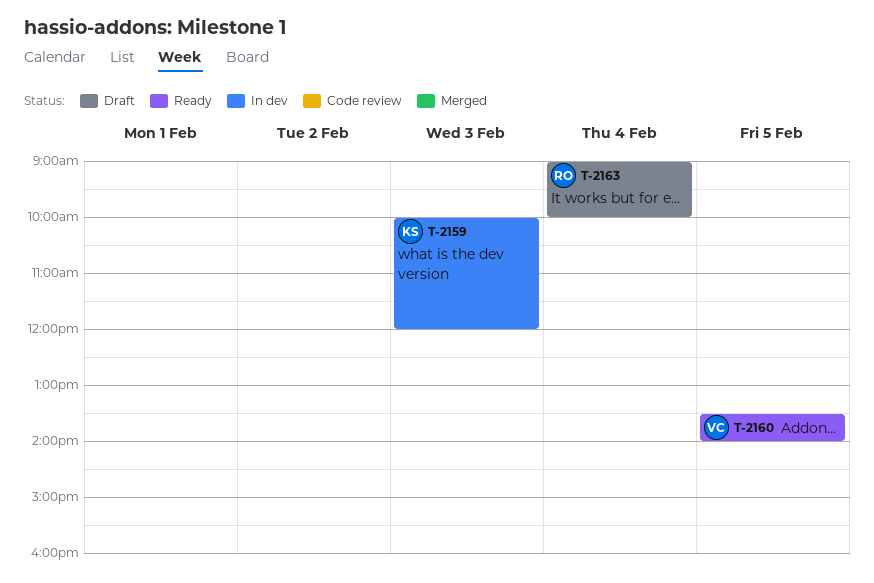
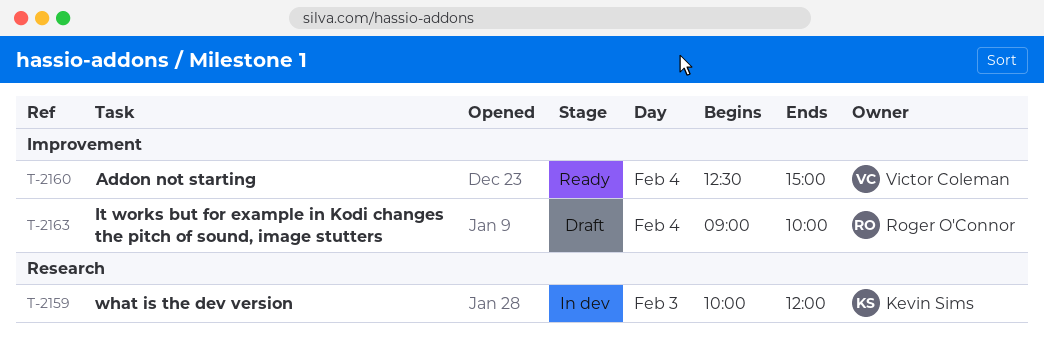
T-2160, day: Feb 5 -> Feb 4
T-2160, begins: 13:30 -> 12:30
T-2160, ends: 14:00 -> 15:00

